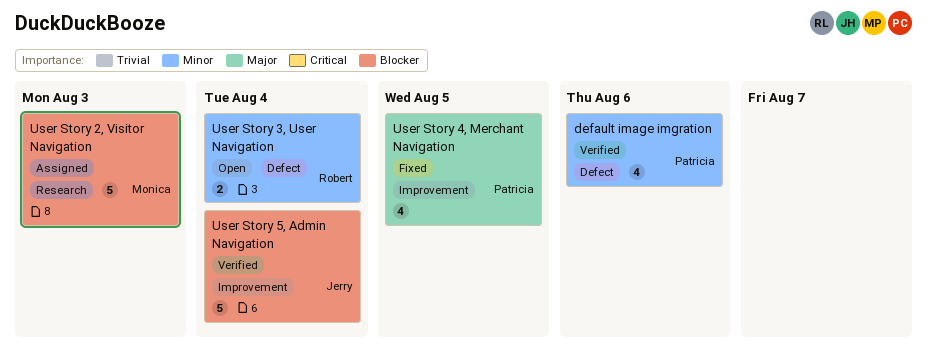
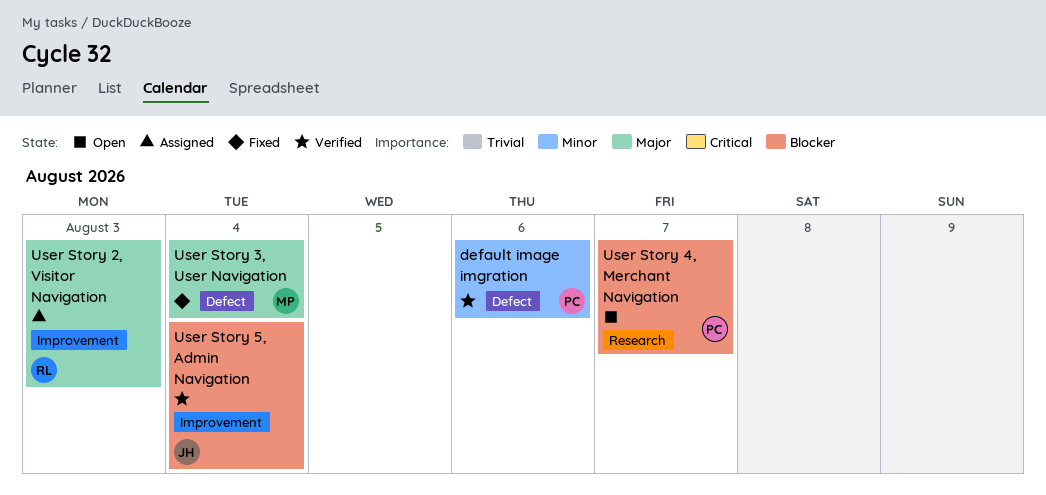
User Story 2, Visitor Navigation, owner: Monica -> Robert
User Story 2, Visitor Navigation, priority: Blocker -> Major
User Story 2, Visitor Navigation, label: Research -> Improvement
User Story 3, User Navigation, status: Open -> Fixed
User Story 3, User Navigation, owner: Robert -> Monica
User Story 3, User Navigation, priority: Minor -> Major
User Story 4, Merchant Navigation, status: Fixed -> Open
User Story 4, Merchant Navigation, priority: Major -> Blocker
User Story 4, Merchant Navigation, label: Improvement -> Research
User Story 4, Merchant Navigation, due: Aug 5 -> Aug 7

